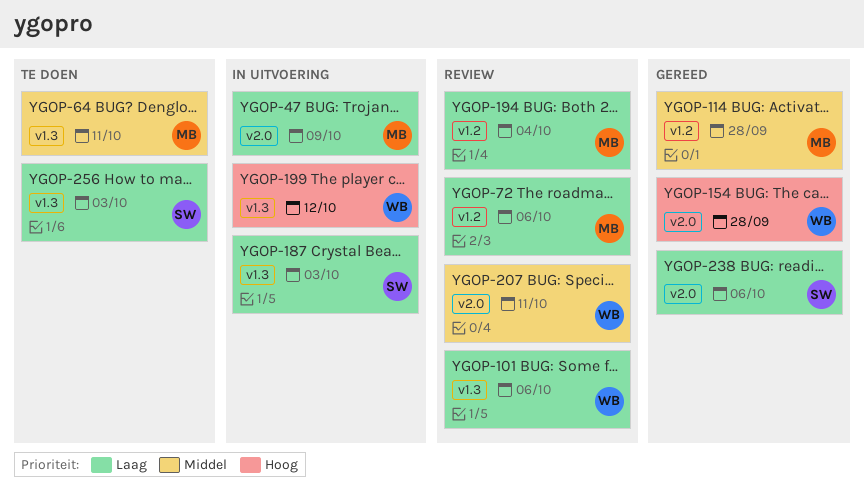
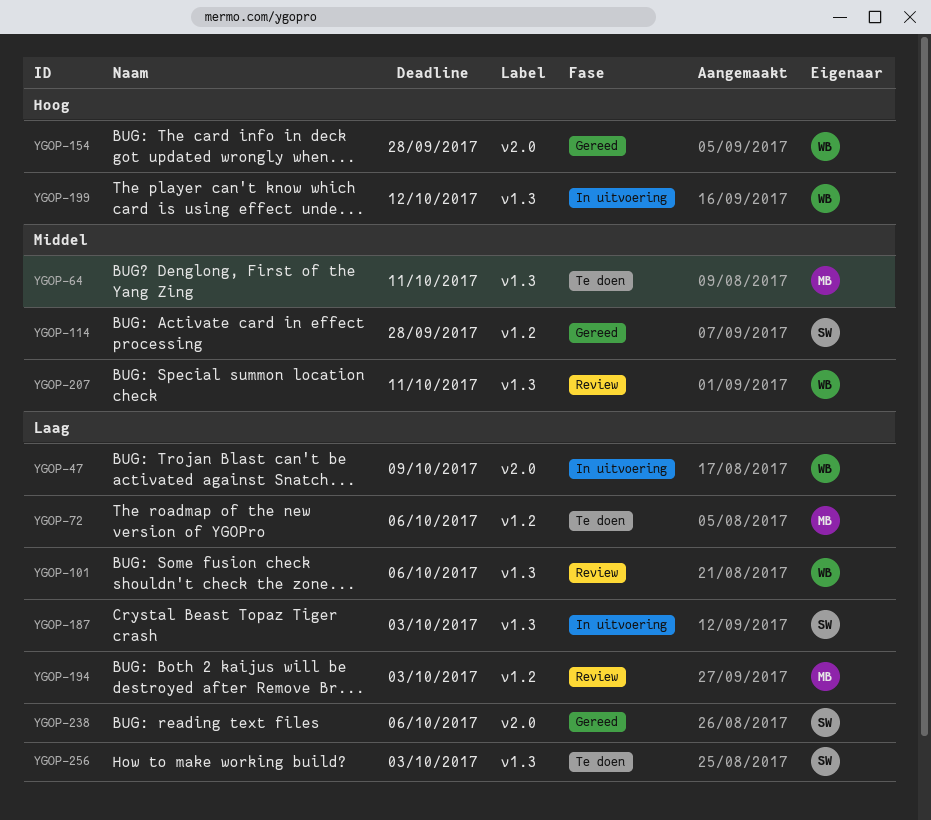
YGOP-47, owner: MB -> WB
YGOP-72, status: Review -> Te doen
YGOP-114, owner: MB -> SW
YGOP-194, due: Oct 4 -> Oct 3
YGOP-207, label: v2.0 -> v1.3

